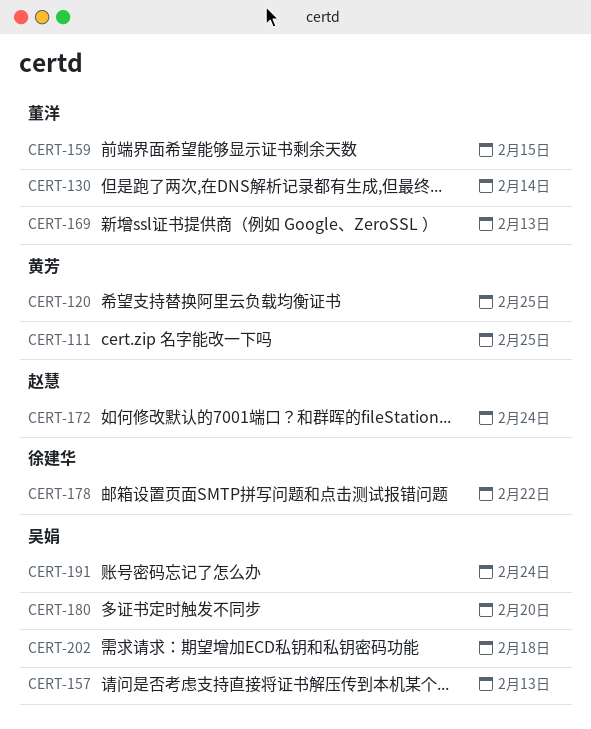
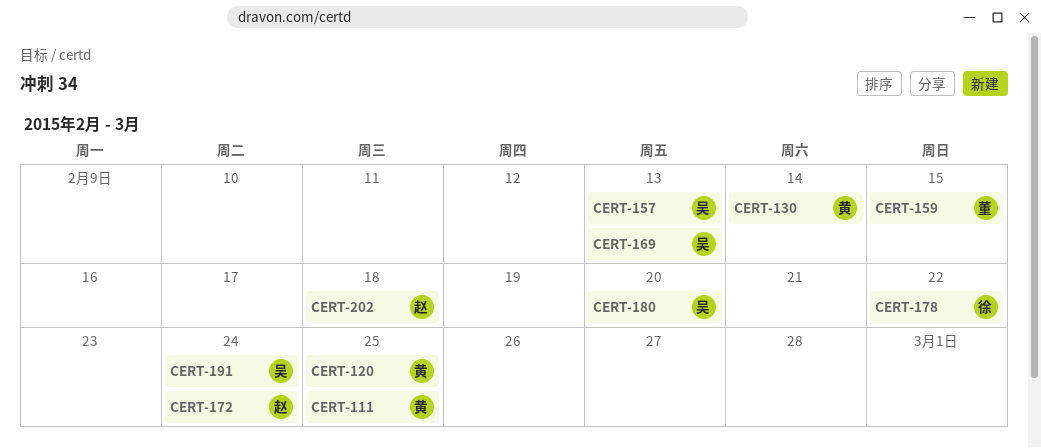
CERT-130, owner: 董洋 -> 黄芳
CERT-169, owner: 董洋 -> 吴娟
CERT-202, owner: 吴娟 -> 赵慧

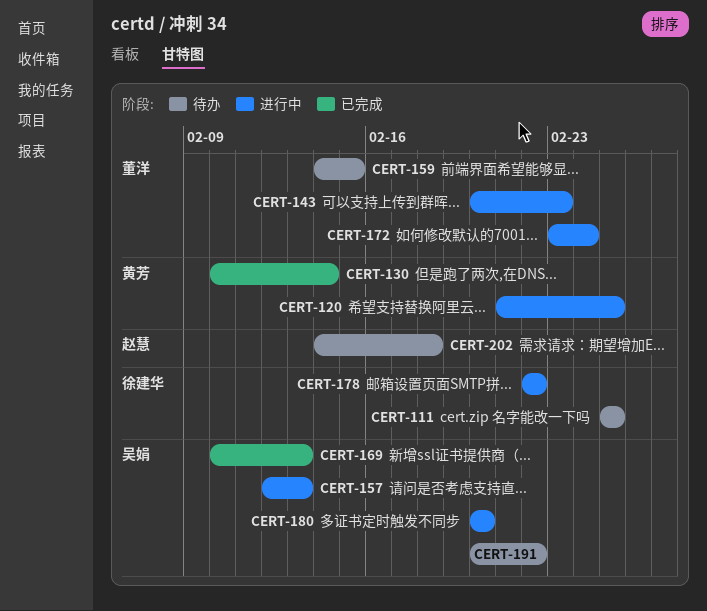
CERT-111, owner: 黄芳 -> 徐建华
CERT-143: none -> present
CERT-172, owner: 赵慧 -> 董洋
CERT-191, due: Feb 24 -> Feb 22

